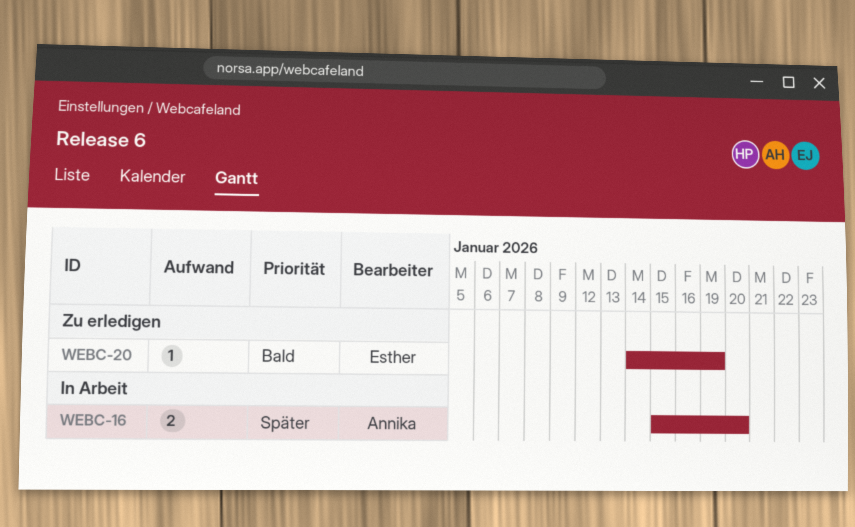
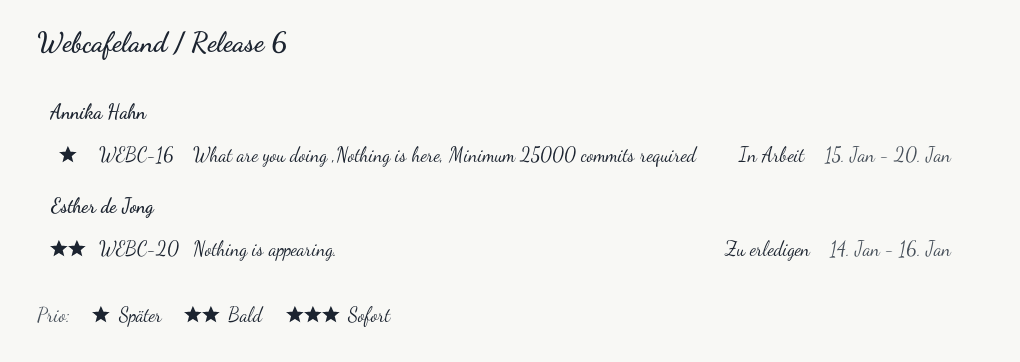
WEBC-20, due: Jan 19 -> Jan 16

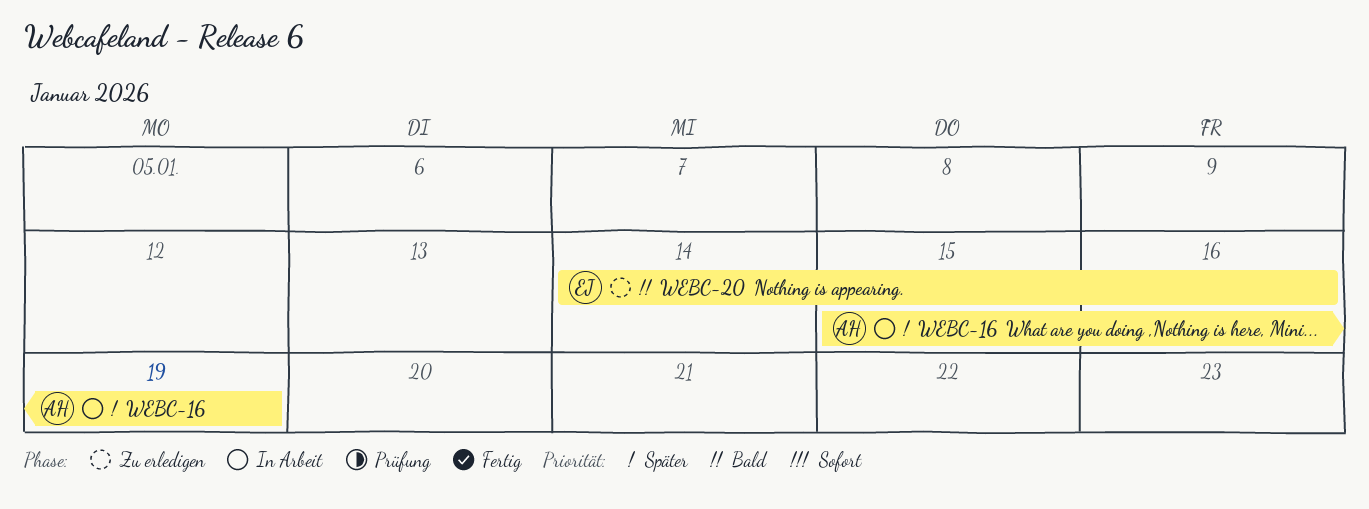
WEBC-16, due: Jan 20 -> Jan 19

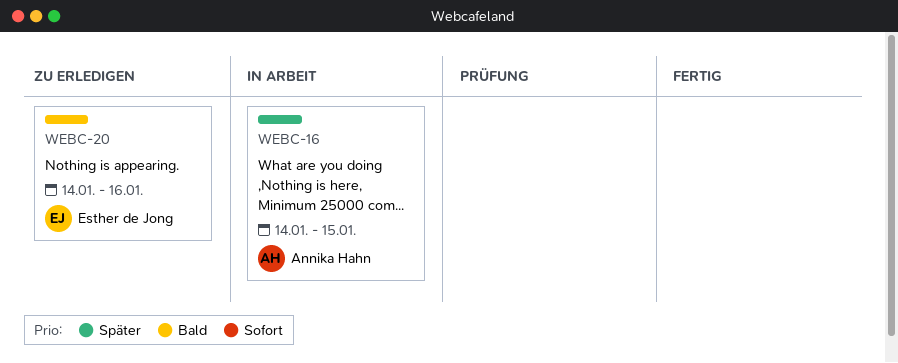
WEBC-16, start: Jan 15 -> Jan 14
WEBC-16, due: Jan 19 -> Jan 15

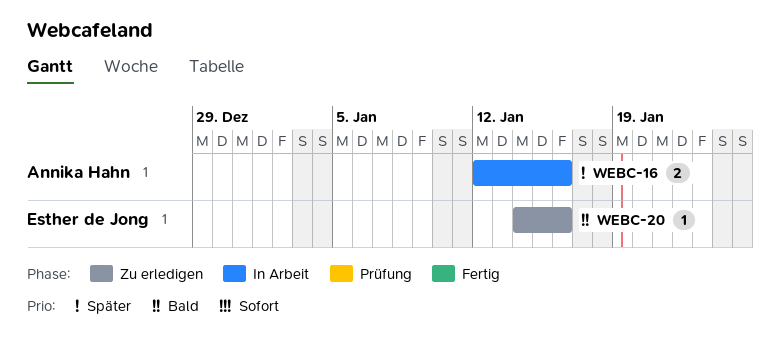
WEBC-16, start: Jan 14 -> Jan 12
WEBC-16, due: Jan 15 -> Jan 16

